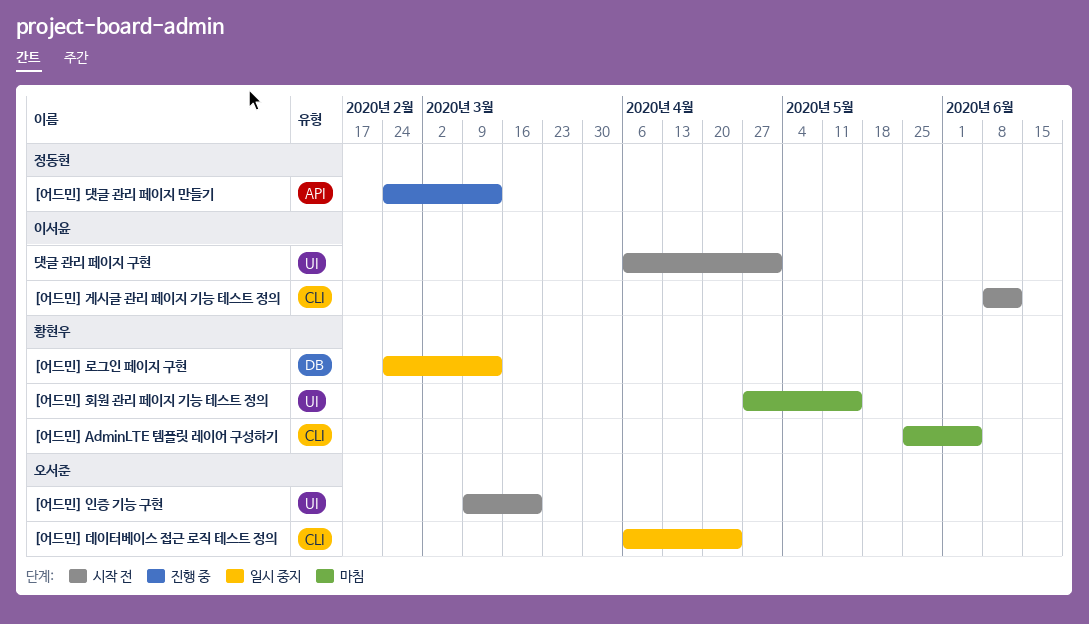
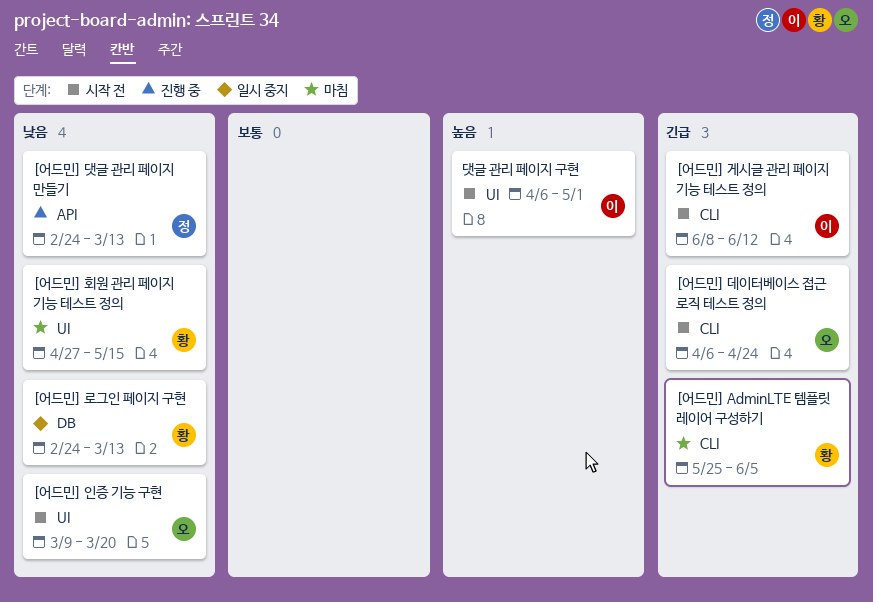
[어드민] 데이터베이스 접근 로직 테스트 정의, status: 일시 중지 -> 시작 전

